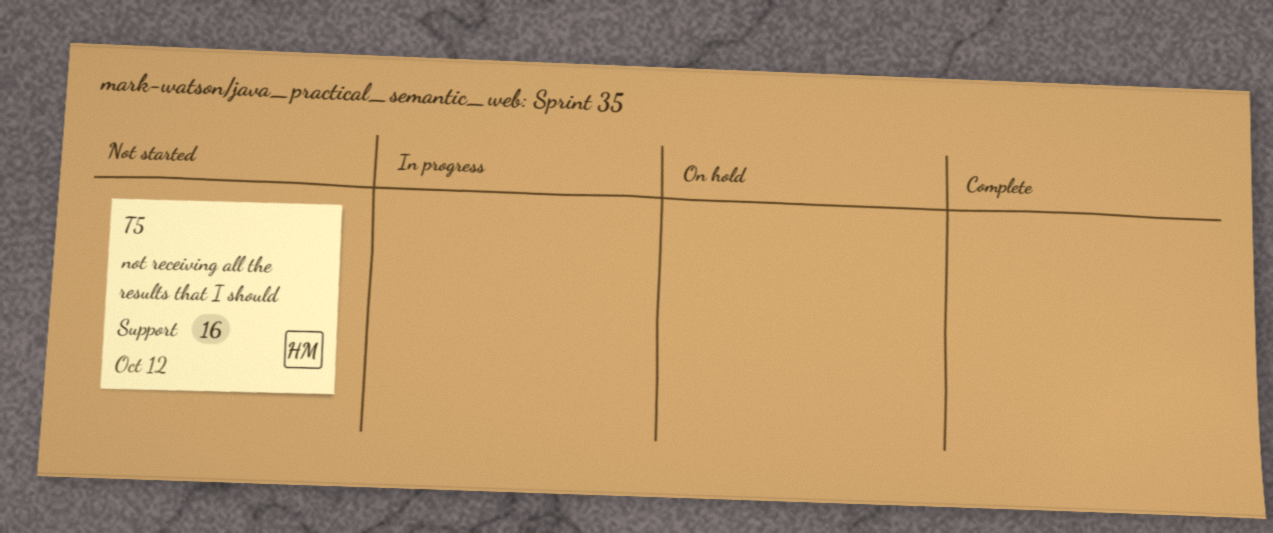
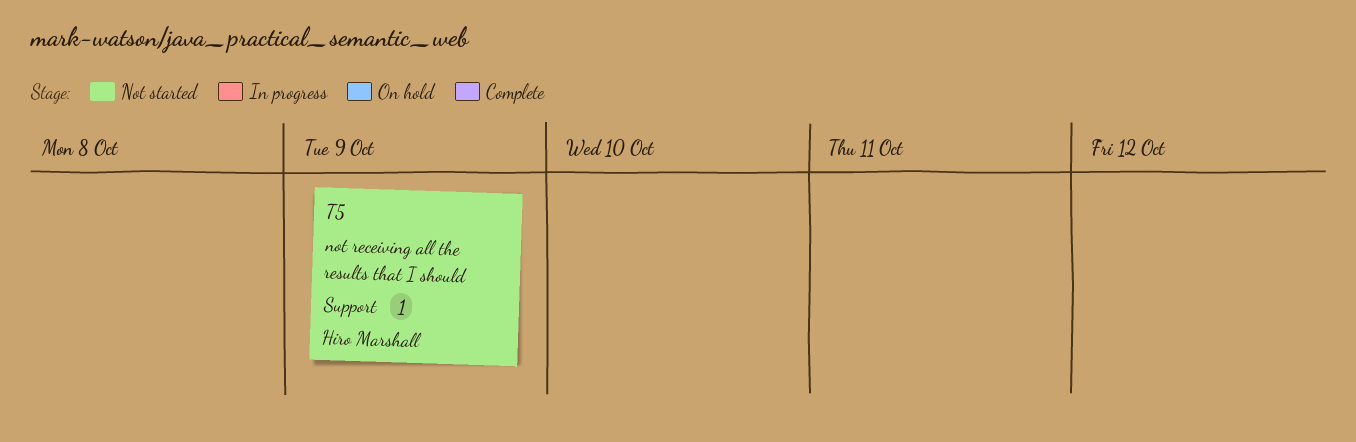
T5, estimate: 16 -> 1
T5, due: Oct 12 -> Oct 9

